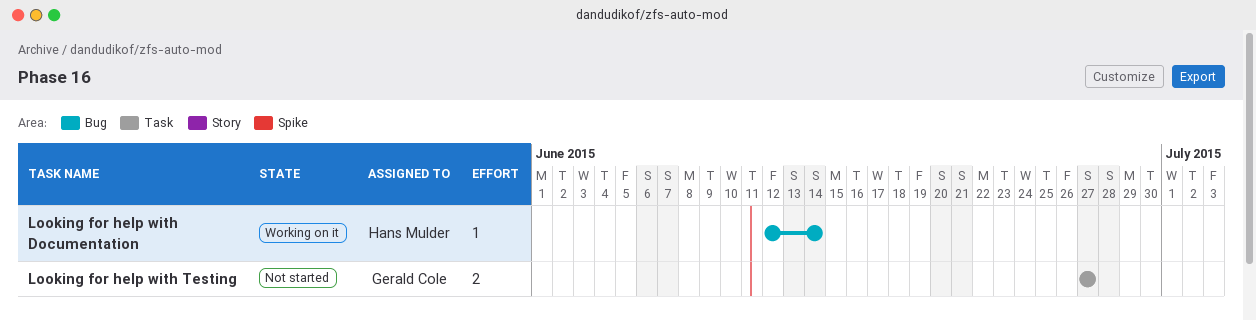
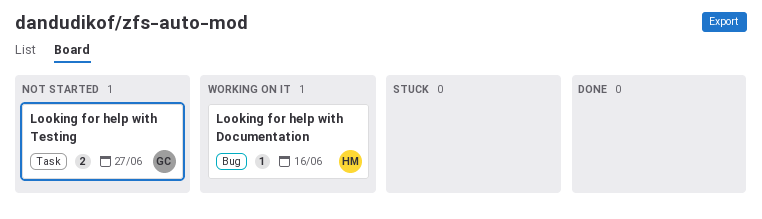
Looking for help with Documentation, due: Jun 14 -> Jun 16

